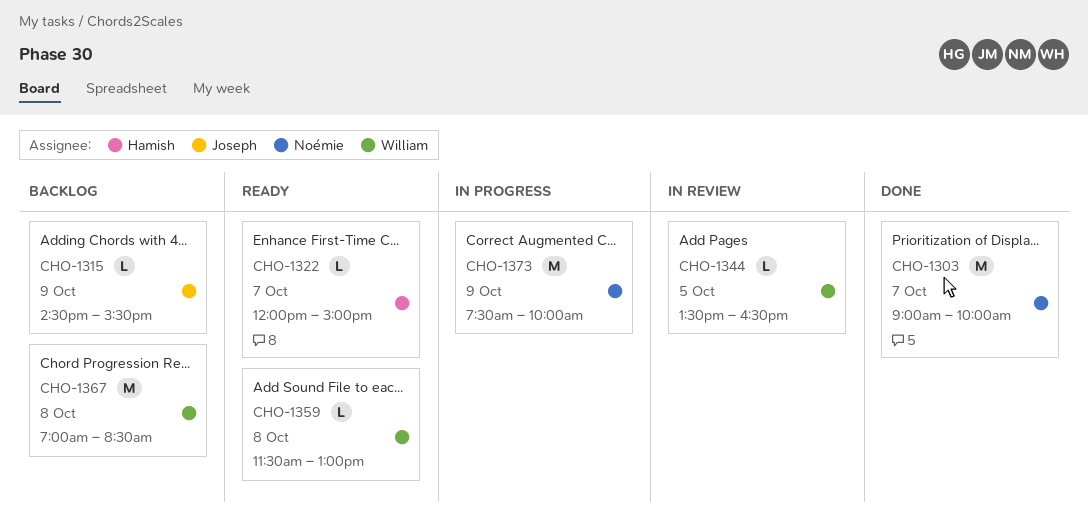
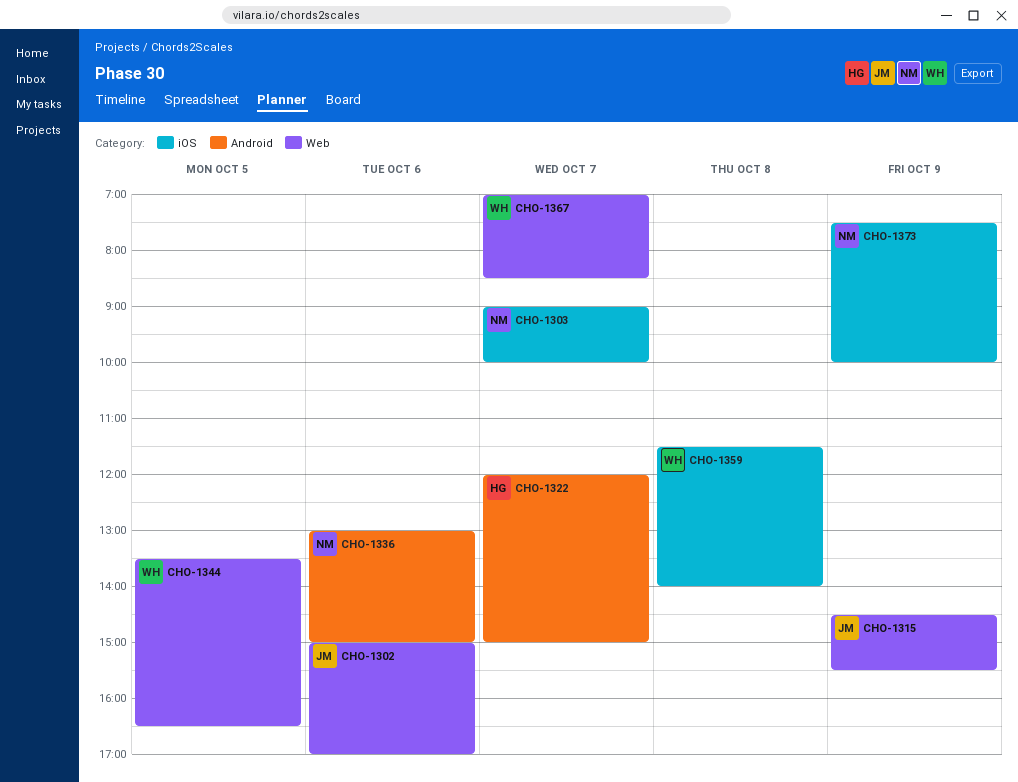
CHO-1302: none -> present
CHO-1336: none -> present
CHO-1359, ends: 13:00 -> 14:00
CHO-1367, day: Oct 8 -> Oct 7

